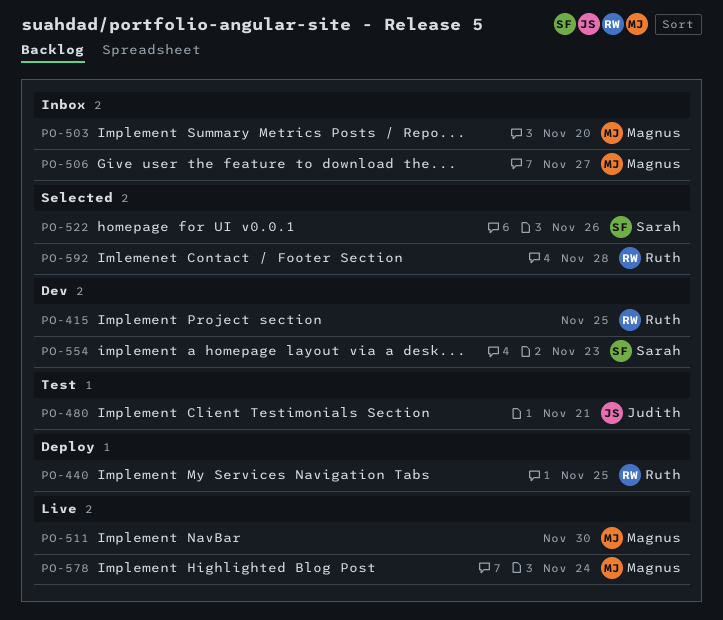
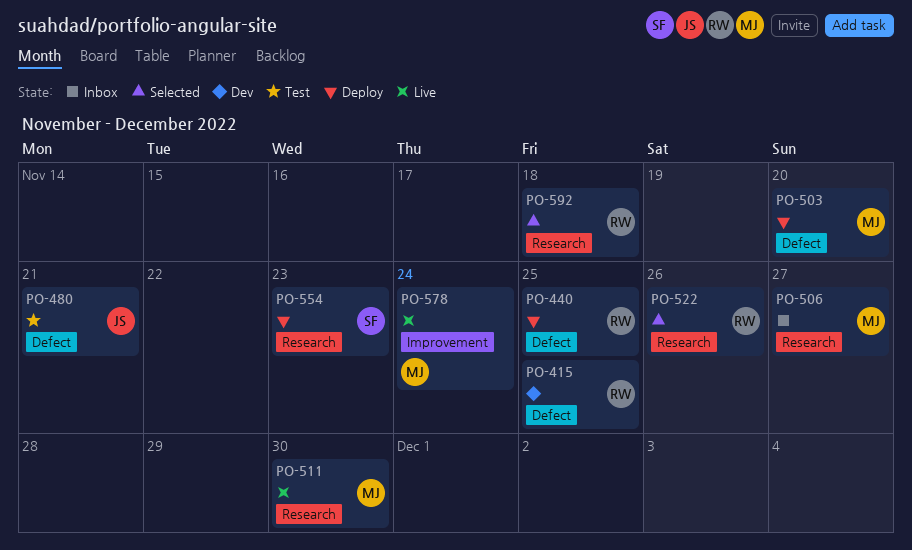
PO-503, status: Inbox -> Deploy
PO-522, owner: Sarah -> Ruth
PO-554, status: Dev -> Deploy
PO-592, due: Nov 28 -> Nov 18

